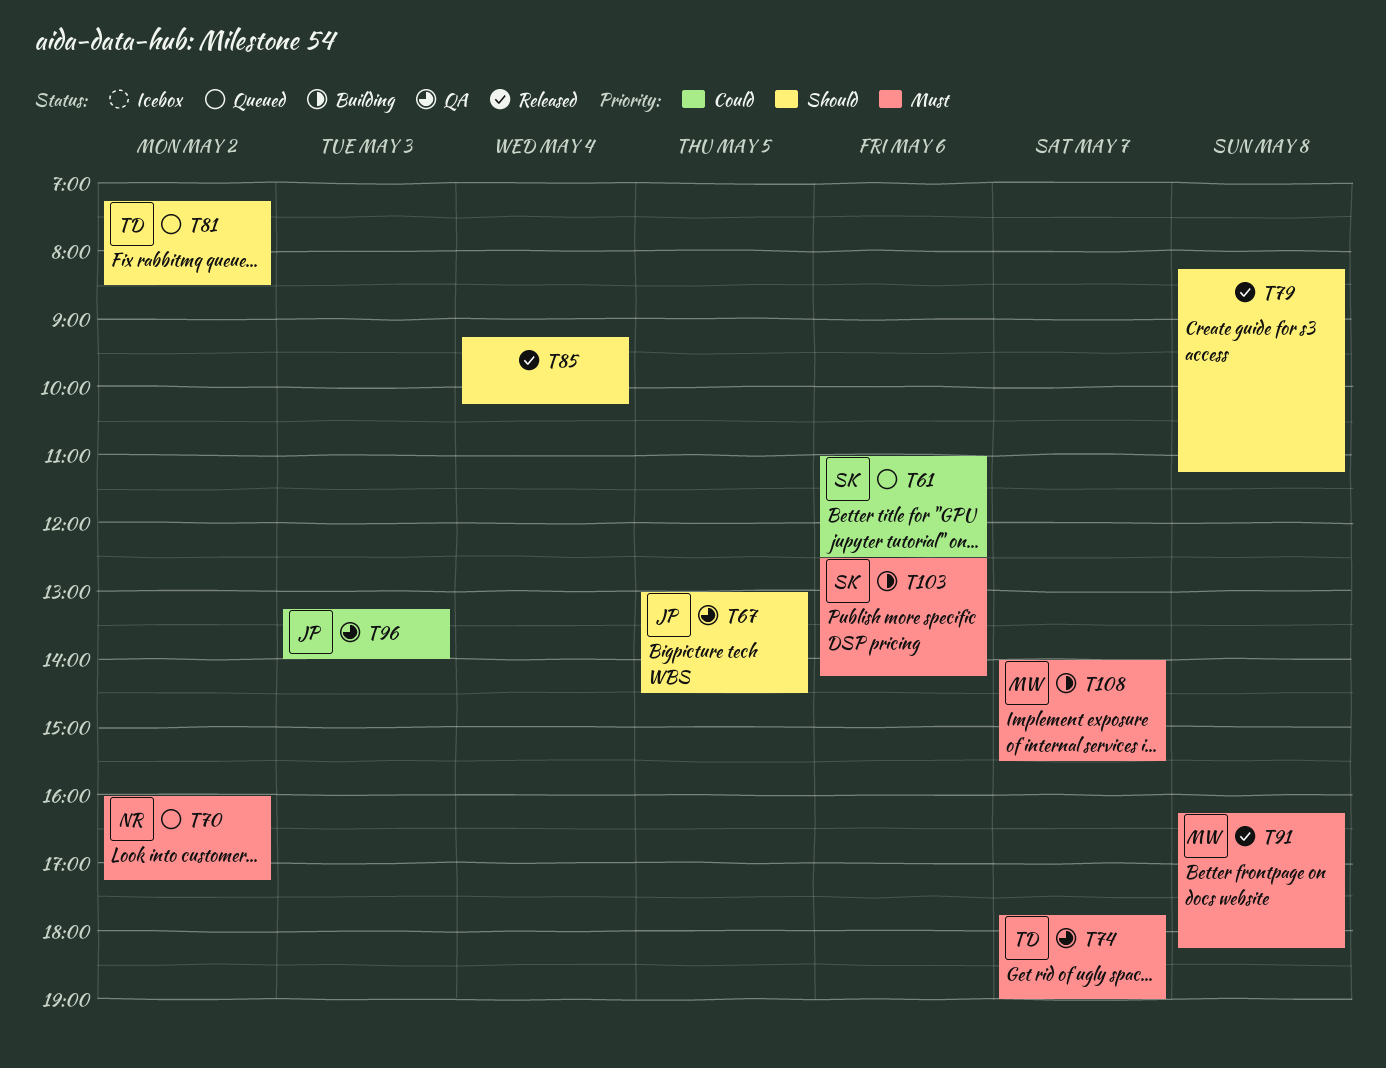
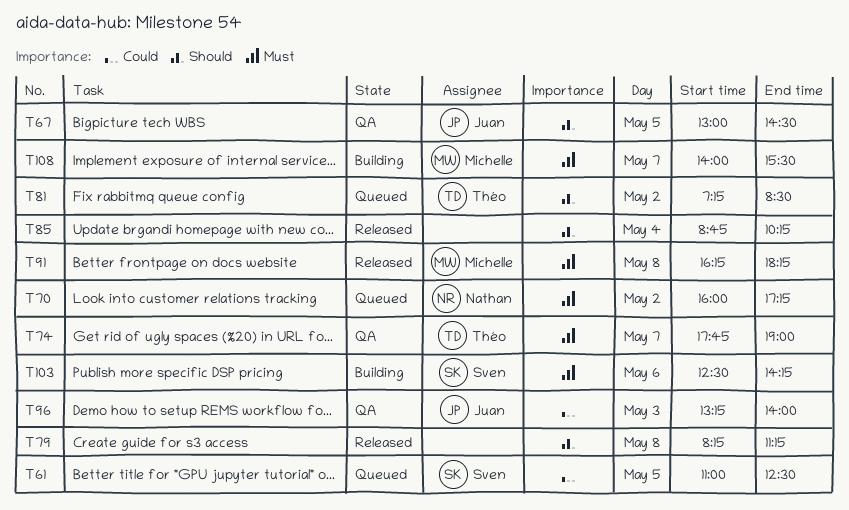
T61, day: May 6 -> May 5
T85, begins: 09:15 -> 08:45

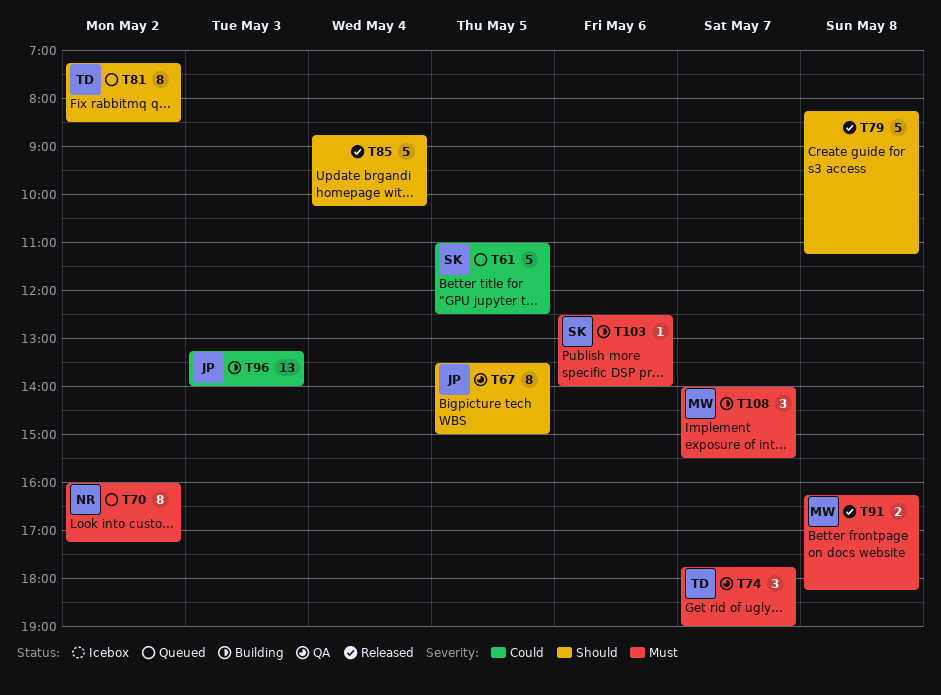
T67, begins: 13:00 -> 13:30
T67, ends: 14:30 -> 15:00
T96, status: QA -> Building
T103, ends: 14:15 -> 14:00

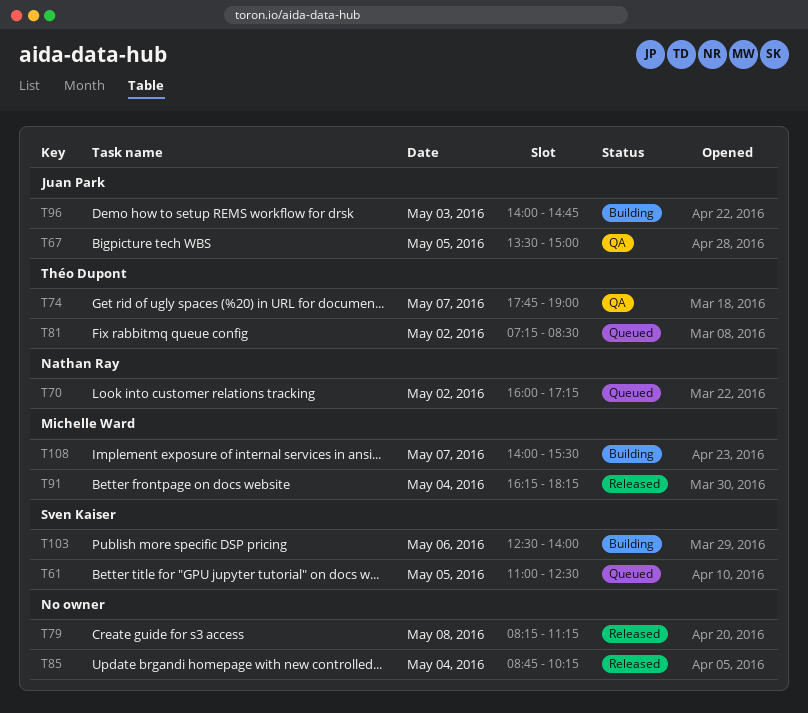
T91, day: May 8 -> May 4
T96, begins: 13:15 -> 14:00
T96, ends: 14:00 -> 14:45

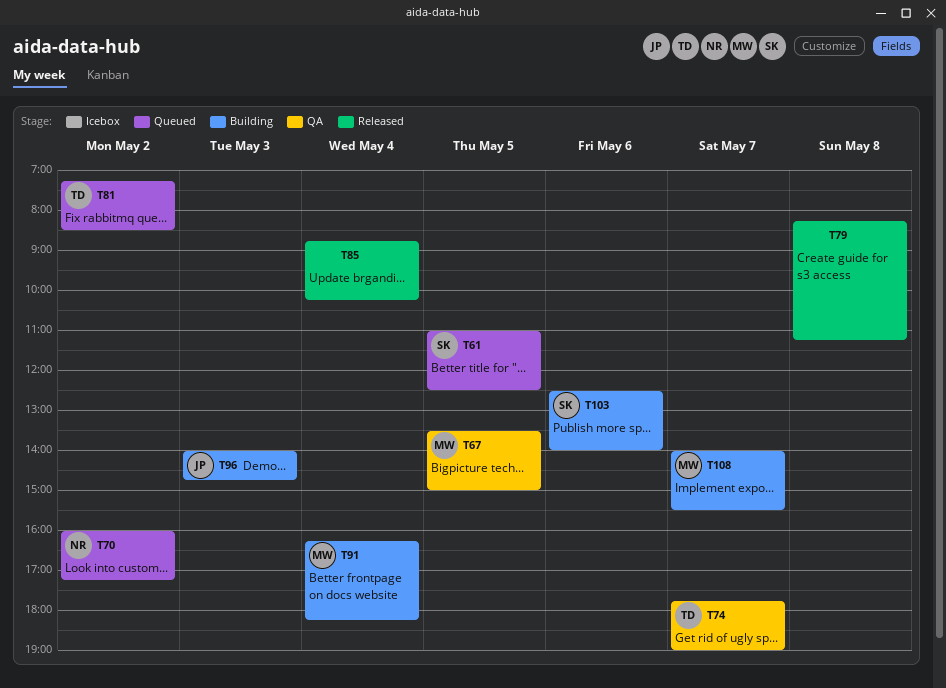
T67, owner: Juan Park -> Michelle Ward
T91, status: Released -> Building

